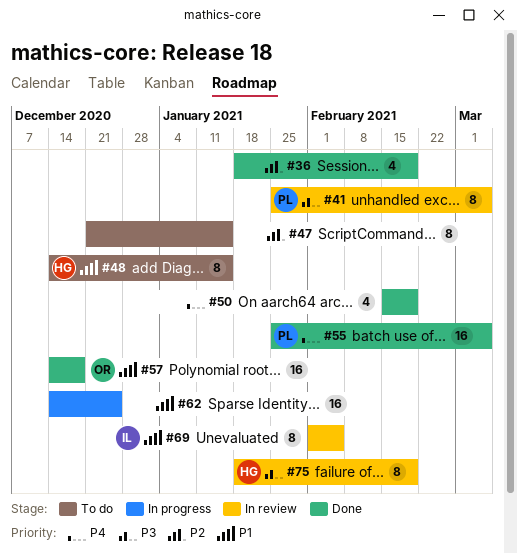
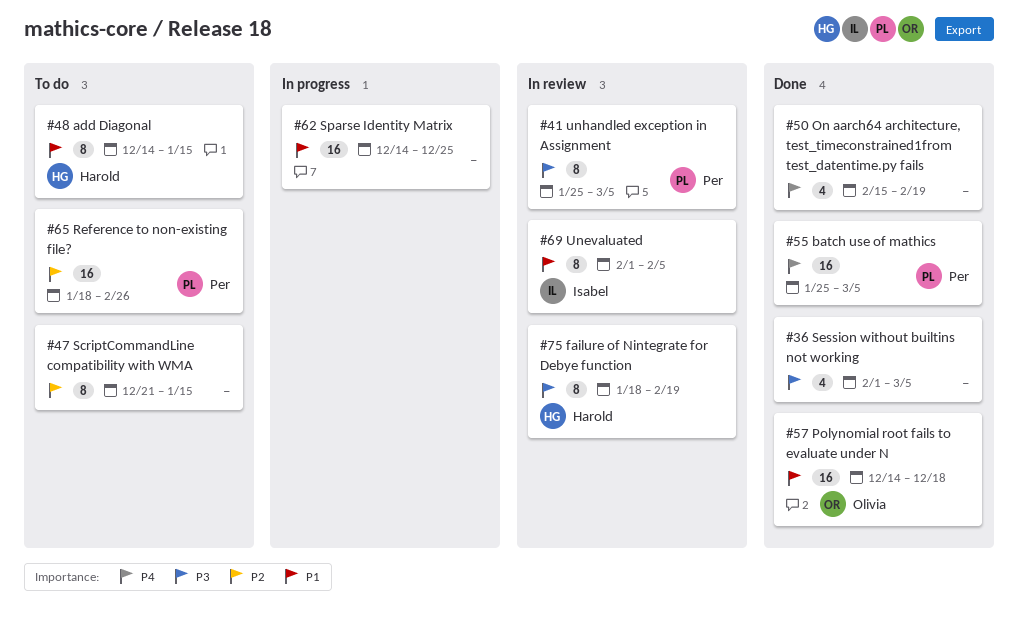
#36, priority: P2 -> P3
#36, start: Jan 18 -> Feb 1
#36, due: Feb 19 -> Mar 5
#65: none -> present

